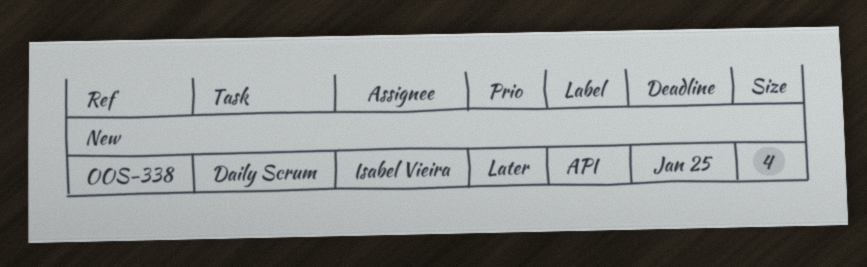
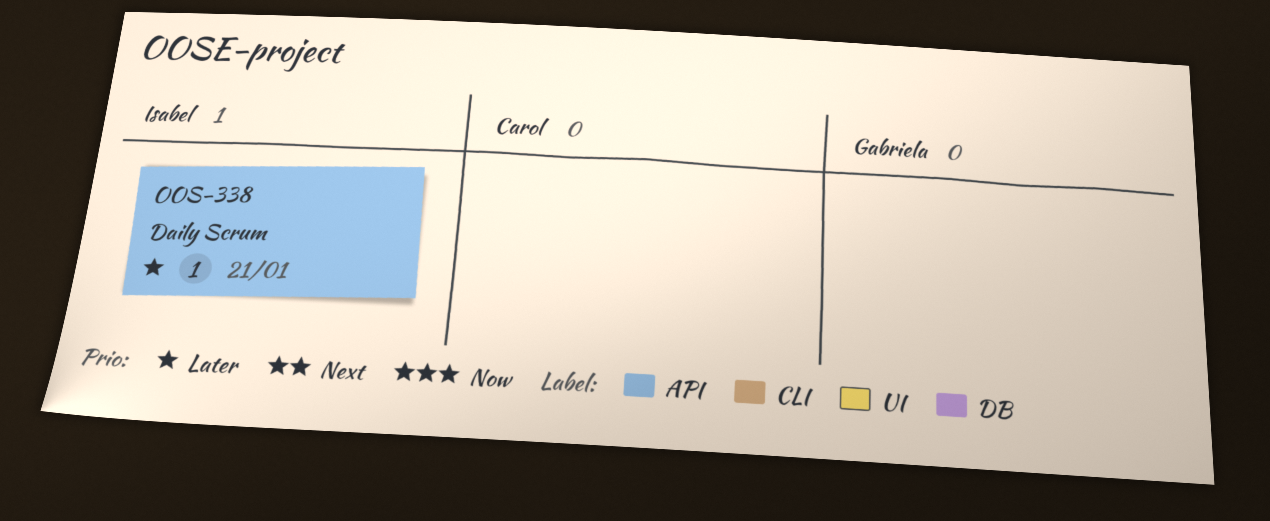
OOS-338, estimate: 4 -> 1
OOS-338, due: Jan 25 -> Jan 21

